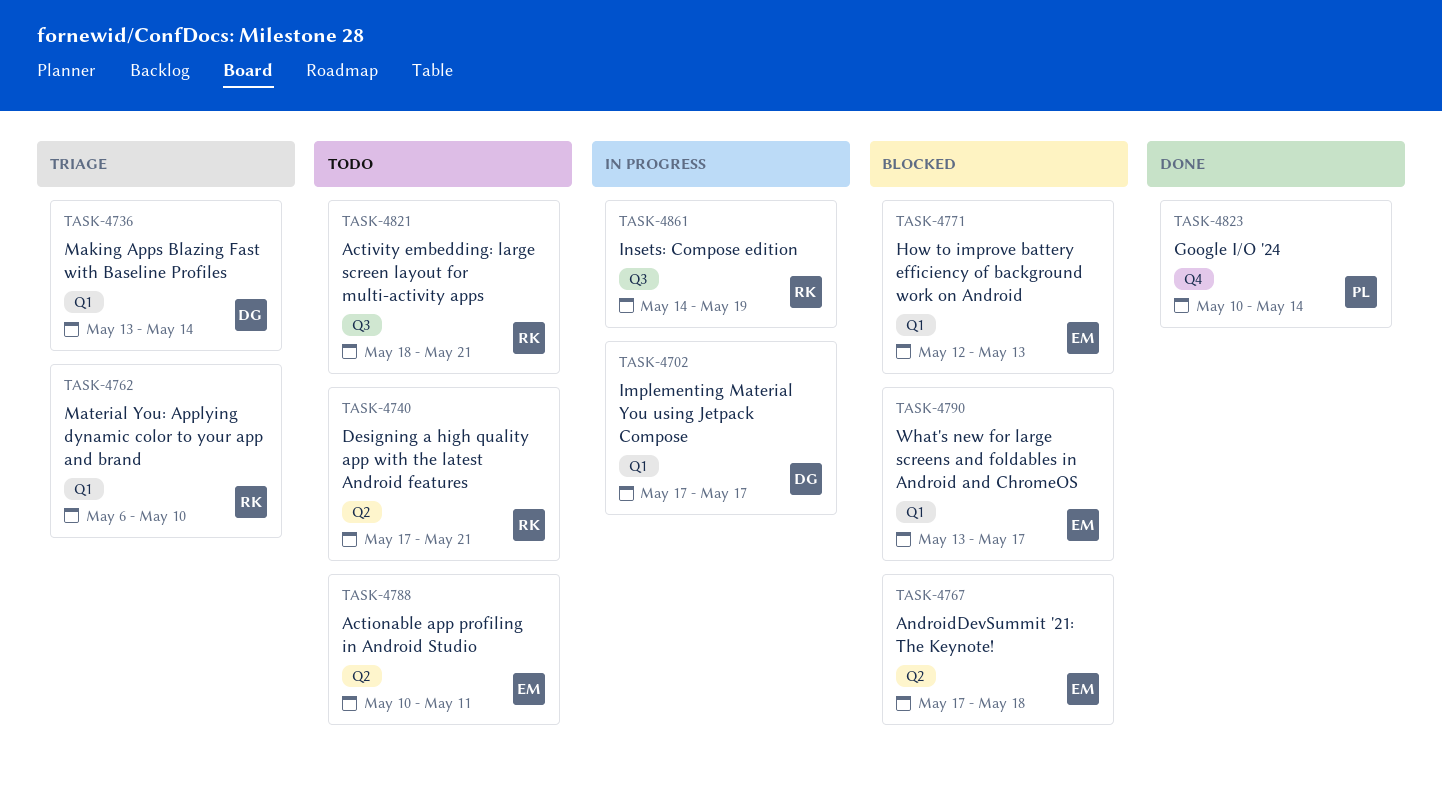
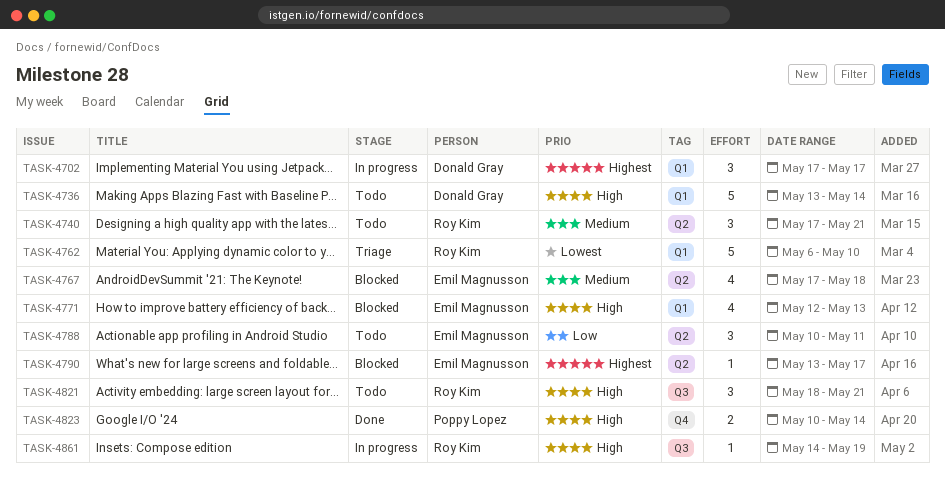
TASK-4736, status: Triage -> Todo
TASK-4790, label: Q1 -> Q2

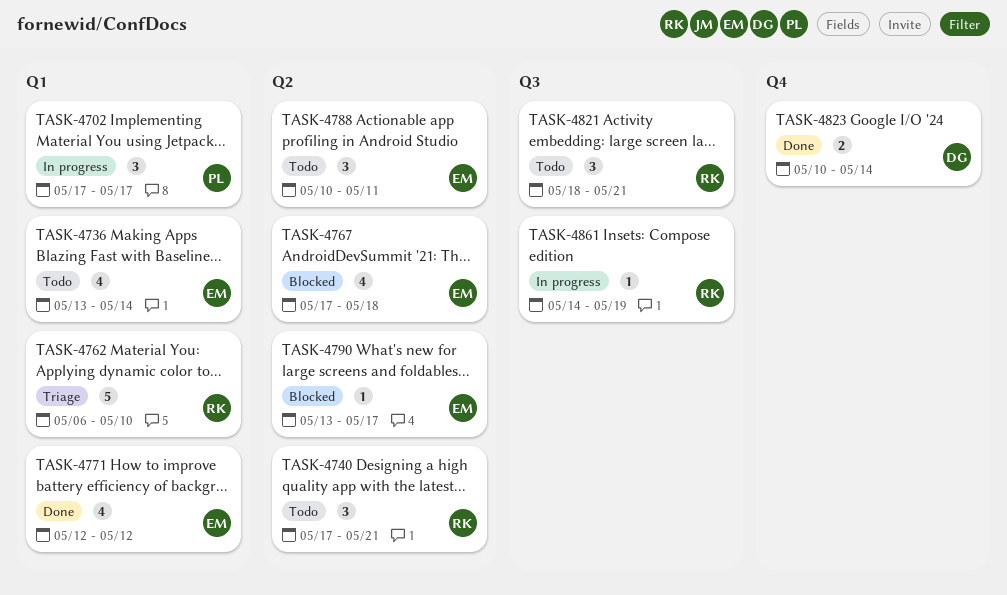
TASK-4702, owner: Donald Gray -> Poppy Lopez
TASK-4736, owner: Donald Gray -> Emil Magnusson
TASK-4736, estimate: 5 -> 4
TASK-4771, status: Blocked -> Done
TASK-4771, due: May 13 -> May 12
TASK-4823, owner: Poppy Lopez -> Donald Gray

